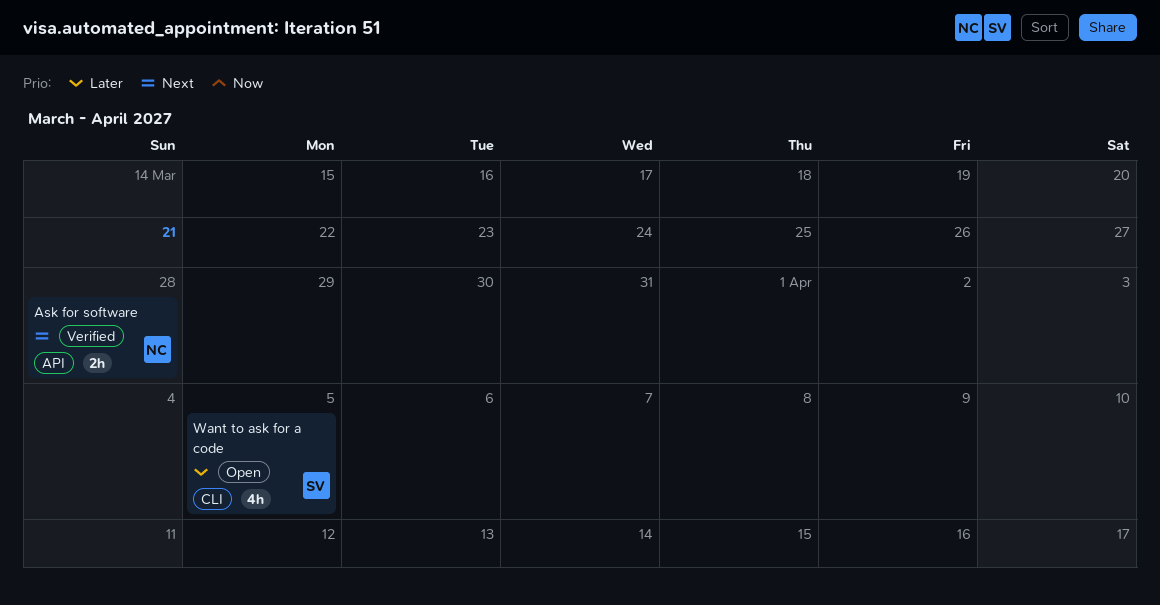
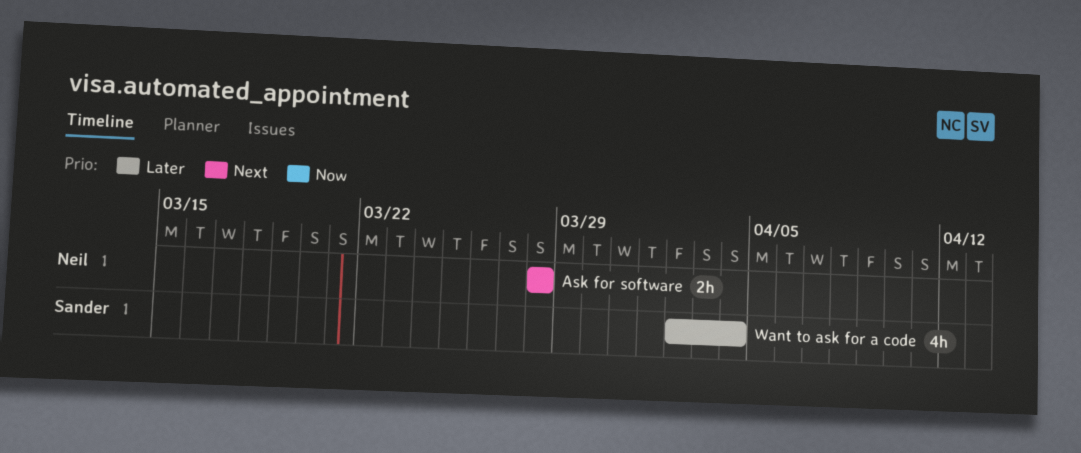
Want to ask for a code, due: Apr 5 -> Apr 4

